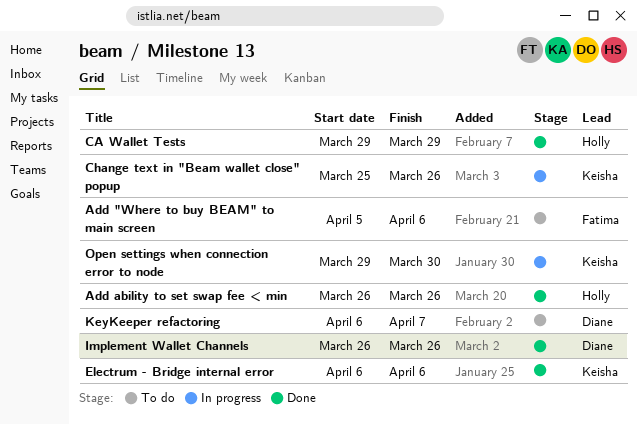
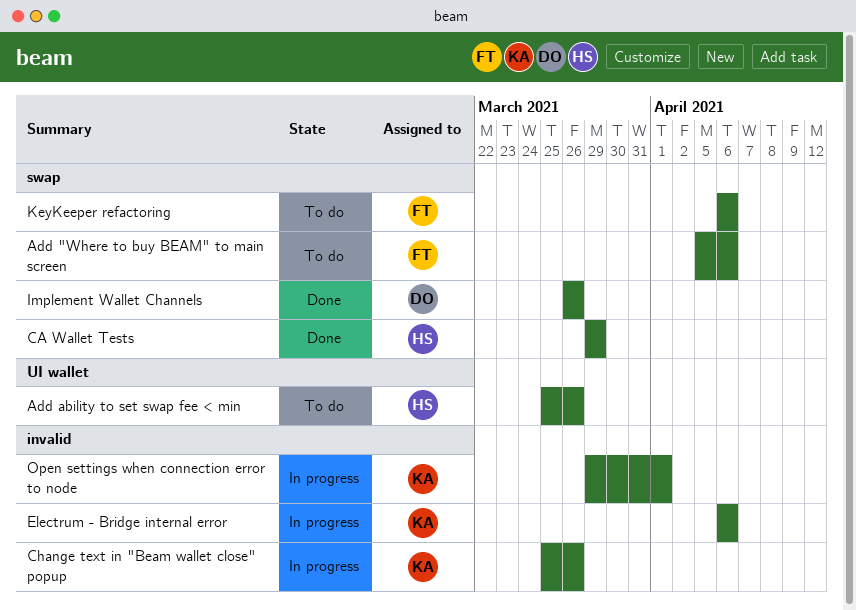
Add ability to set swap fee < min, status: Done -> To do
Add ability to set swap fee < min, start: Mar 26 -> Mar 25
Electrum - Bridge internal error, status: Done -> In progress
KeyKeeper refactoring, owner: Diane -> Fatima
KeyKeeper refactoring, due: Apr 7 -> Apr 6
Open settings when connection error to node, due: Mar 30 -> Apr 1

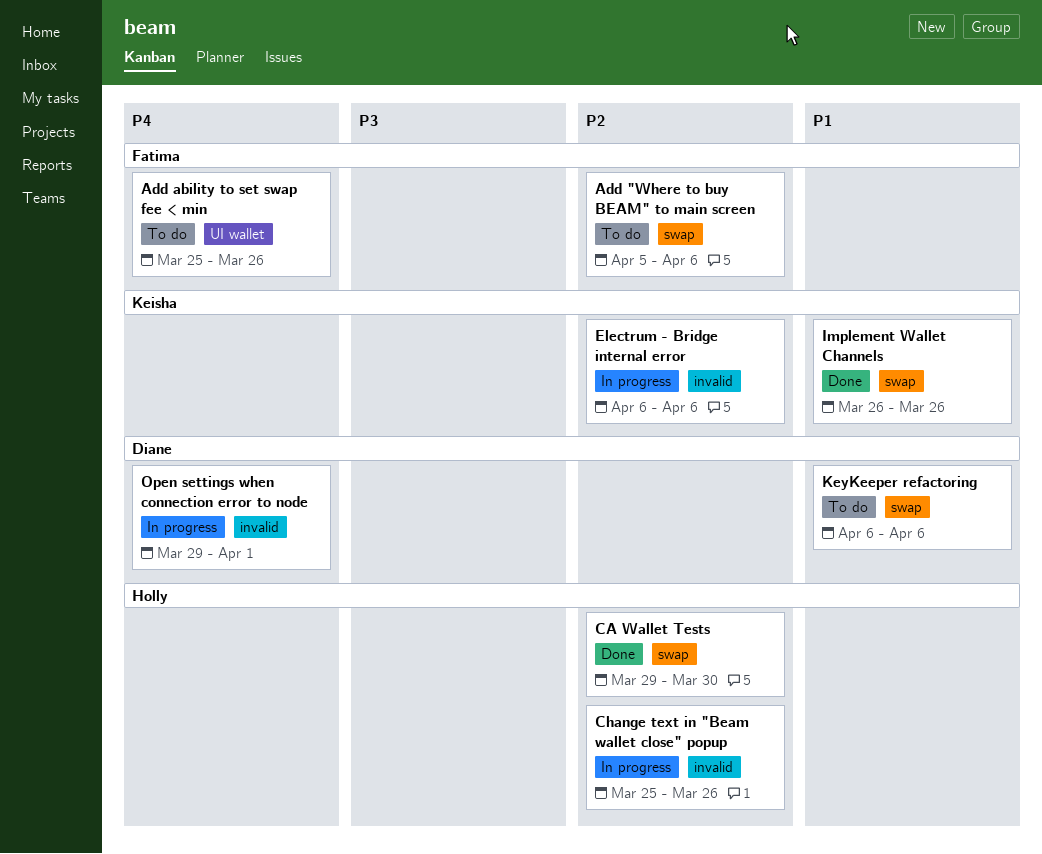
Add ability to set swap fee < min, owner: Holly -> Fatima
CA Wallet Tests, due: Mar 29 -> Mar 30
Change text in "Beam wallet close" popup, owner: Keisha -> Holly
Implement Wallet Channels, owner: Diane -> Keisha
KeyKeeper refactoring, owner: Fatima -> Diane
Open settings when connection error to node, owner: Keisha -> Diane

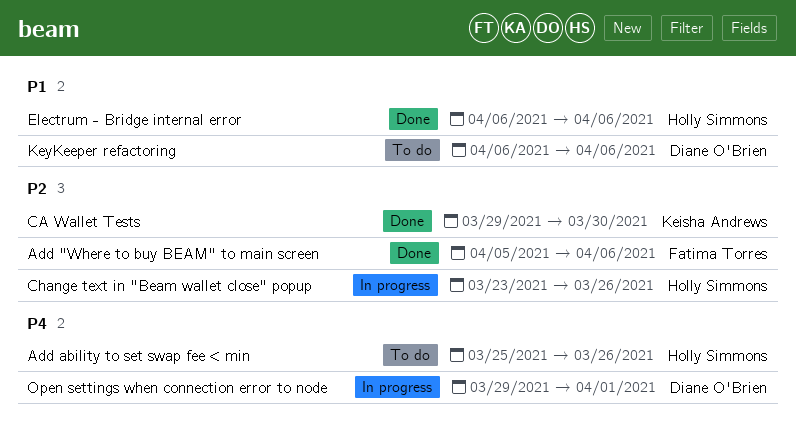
Add "Where to buy BEAM" to main screen, status: To do -> Done
Add ability to set swap fee < min, owner: Fatima Torres -> Holly Simmons
CA Wallet Tests, owner: Holly Simmons -> Keisha Andrews
Change text in "Beam wallet close" popup, start: Mar 25 -> Mar 23
Electrum - Bridge internal error, status: In progress -> Done
Electrum - Bridge internal error, owner: Keisha Andrews -> Holly Simmons
Electrum - Bridge internal error, priority: P2 -> P1
Implement Wallet Channels: present -> none

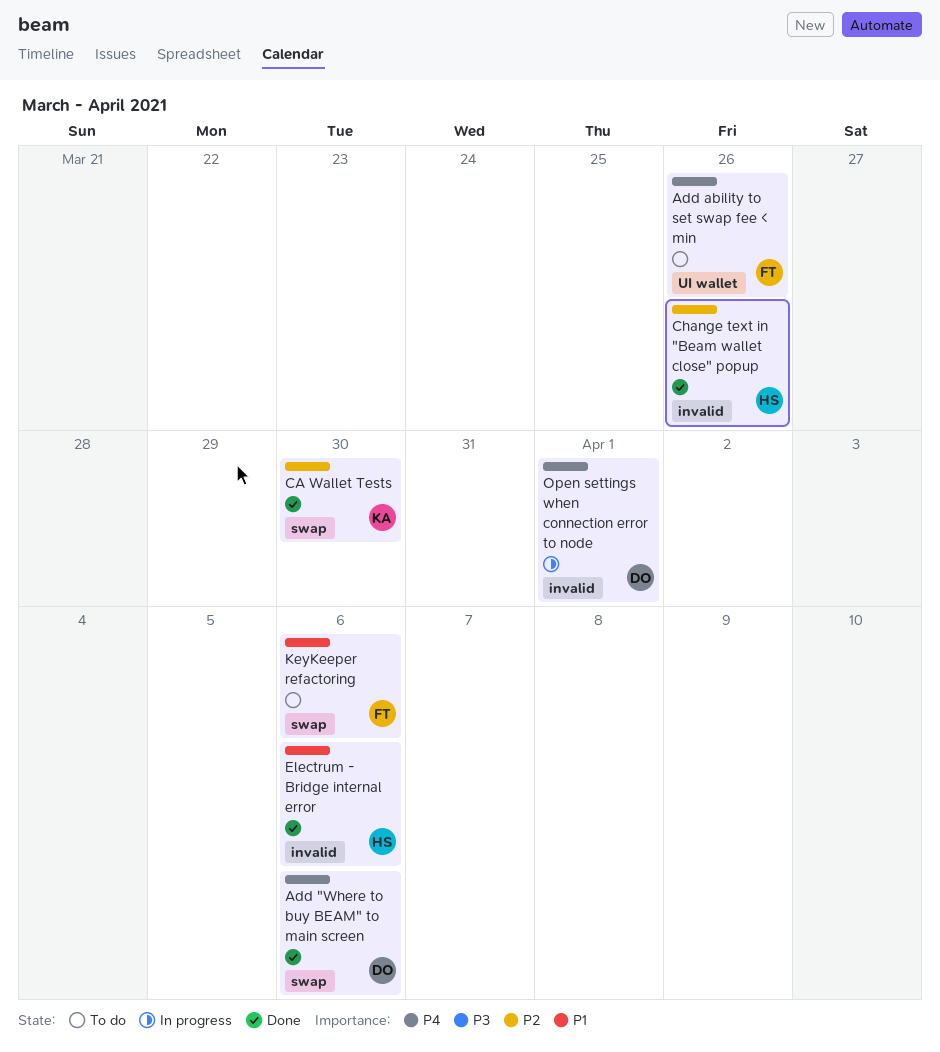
Add "Where to buy BEAM" to main screen, owner: Fatima Torres -> Diane O'Brien
Add "Where to buy BEAM" to main screen, priority: P2 -> P4
Add ability to set swap fee < min, owner: Holly Simmons -> Fatima Torres
Change text in "Beam wallet close" popup, status: In progress -> Done
KeyKeeper refactoring, owner: Diane O'Brien -> Fatima Torres

